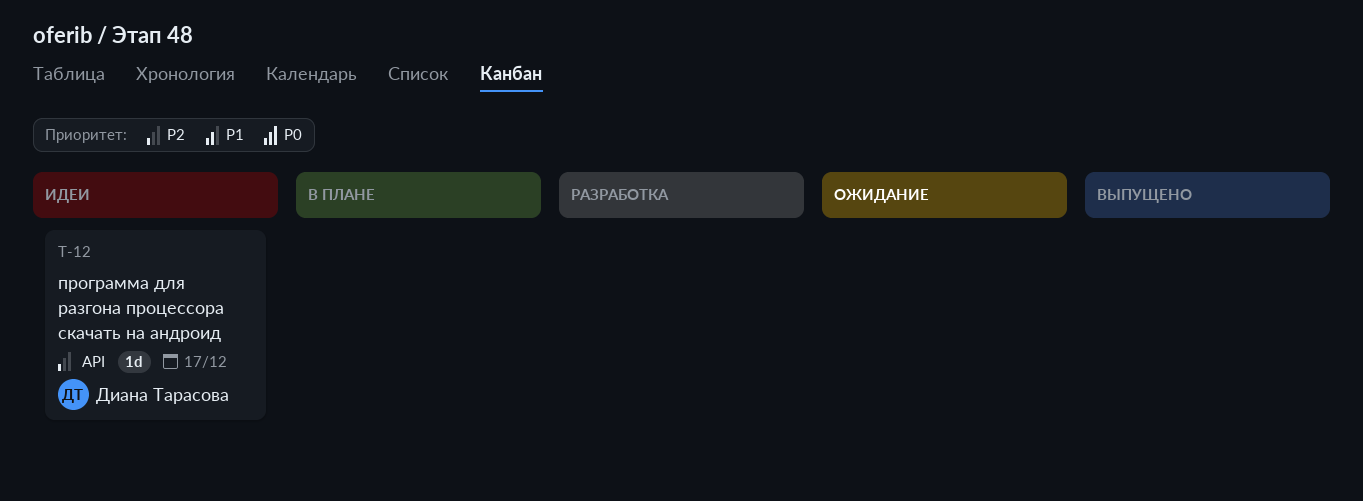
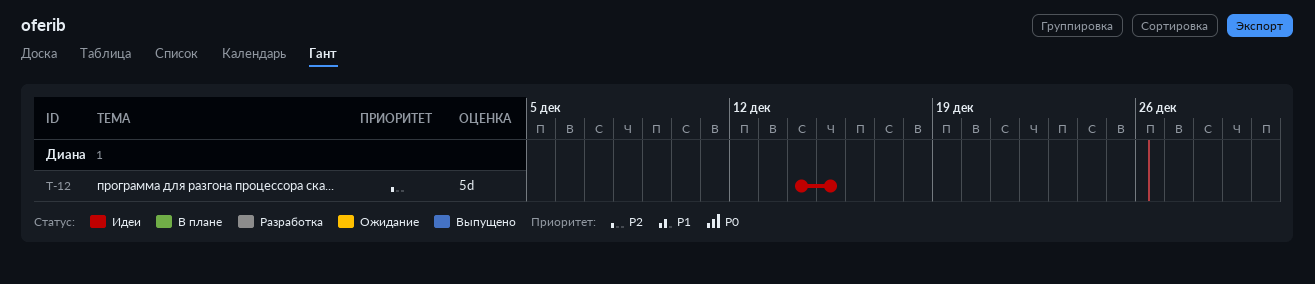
T-12, estimate: 1d -> 5d
T-12, due: Dec 17 -> Dec 15

